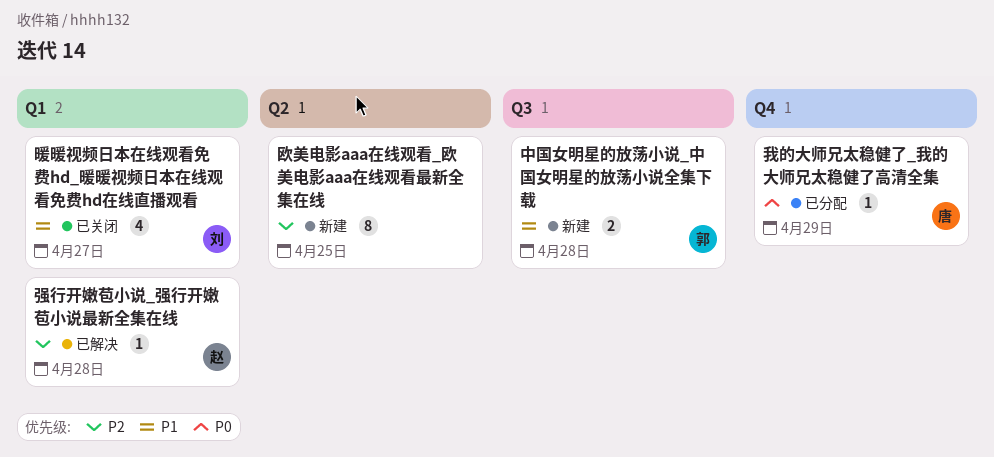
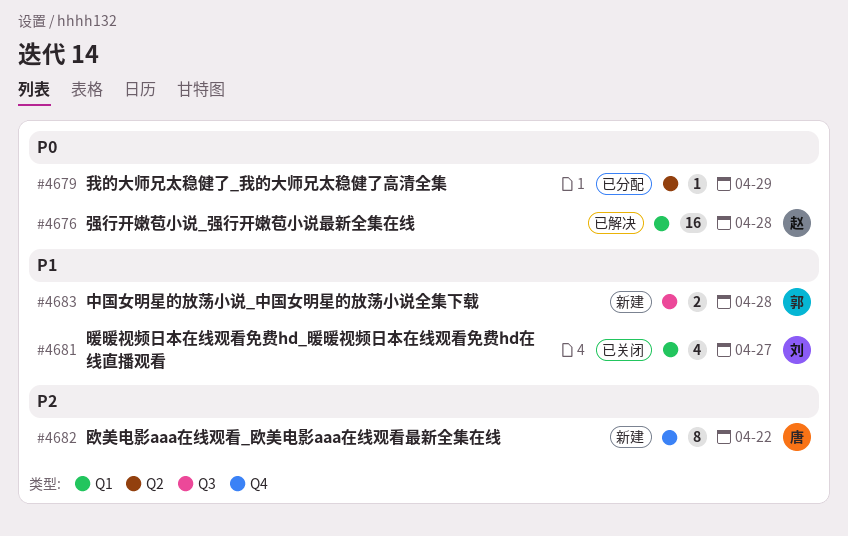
强行开嫩苞小说_强行开嫩苞小说最新全集在线, priority: P2 -> P0
强行开嫩苞小说_强行开嫩苞小说最新全集在线, estimate: 1 -> 16
我的大师兄太稳健了_我的大师兄太稳健了高清全集, owner: 唐 -> none
我的大师兄太稳健了_我的大师兄太稳健了高清全集, label: Q4 -> Q2
欧美电影aaa在线观看_欧美电影aaa在线观看最新全集在线, owner: none -> 唐
欧美电影aaa在线观看_欧美电影aaa在线观看最新全集在线, label: Q2 -> Q4
欧美电影aaa在线观看_欧美电影aaa在线观看最新全集在线, due: Apr 25 -> Apr 22

